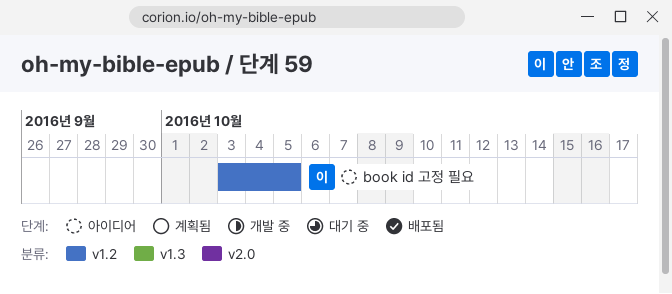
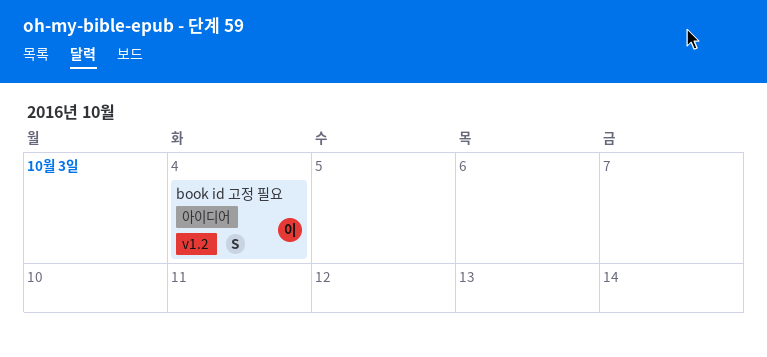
book id 고정 필요, due: Oct 5 -> Oct 4

